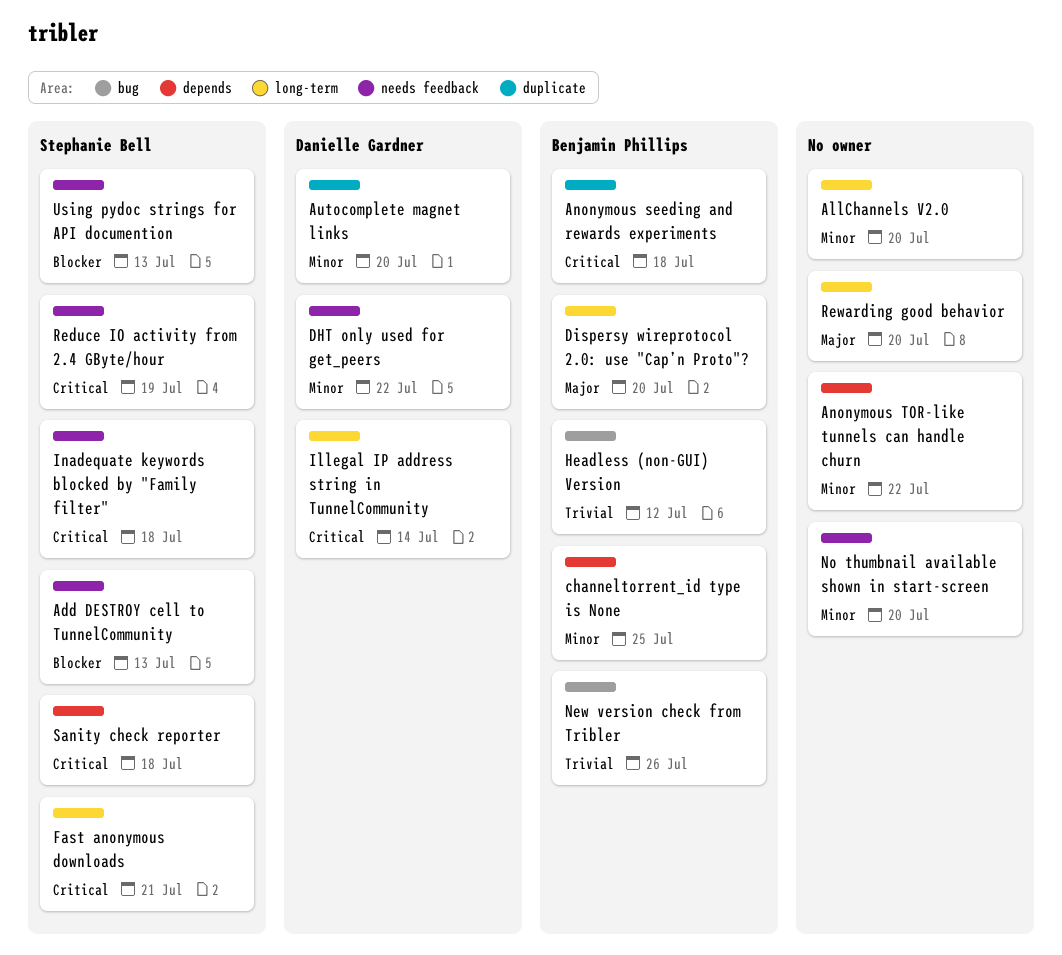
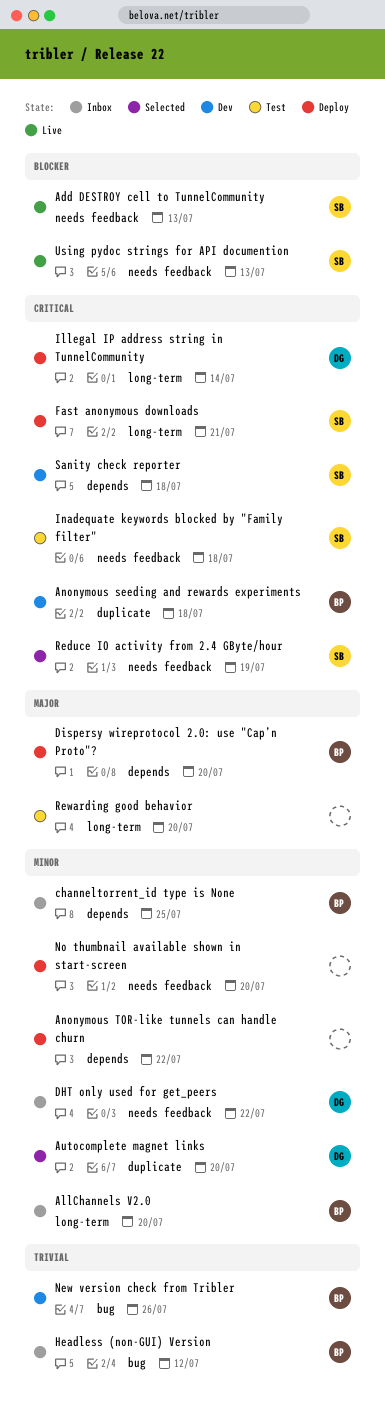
AllChannels V2.0, owner: none -> Benjamin Phillips
Dispersy wireprotocol 2.0: use "Cap’n Proto"?, label: long-term -> depends

